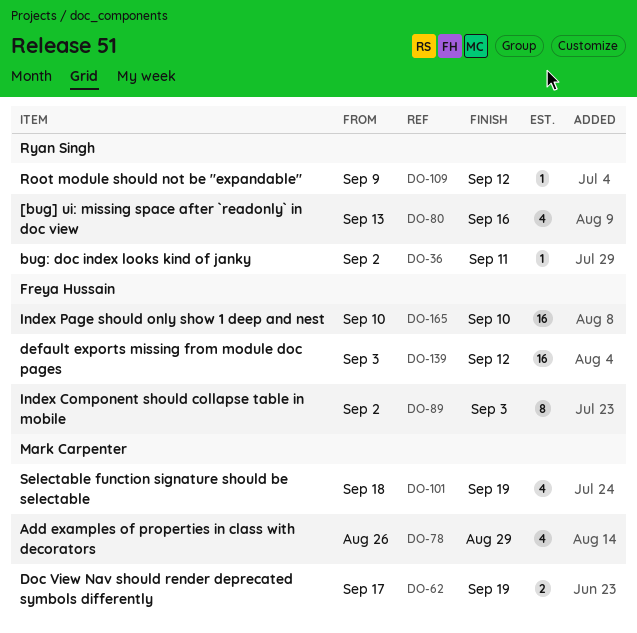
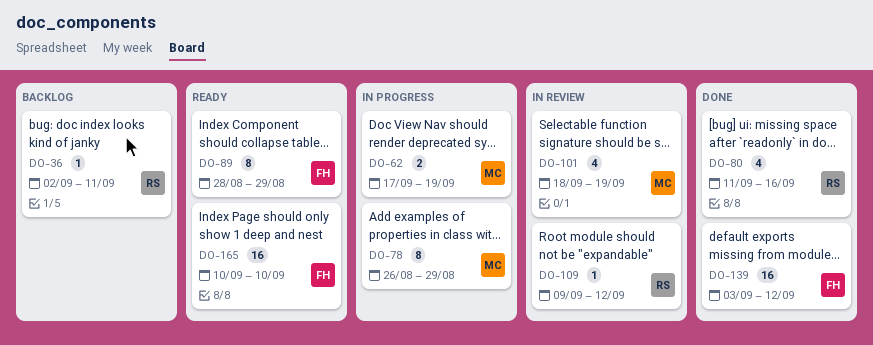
DO-78, estimate: 4 -> 8
DO-80, start: Sep 13 -> Sep 11
DO-89, start: Sep 2 -> Aug 28
DO-89, due: Sep 3 -> Aug 29

